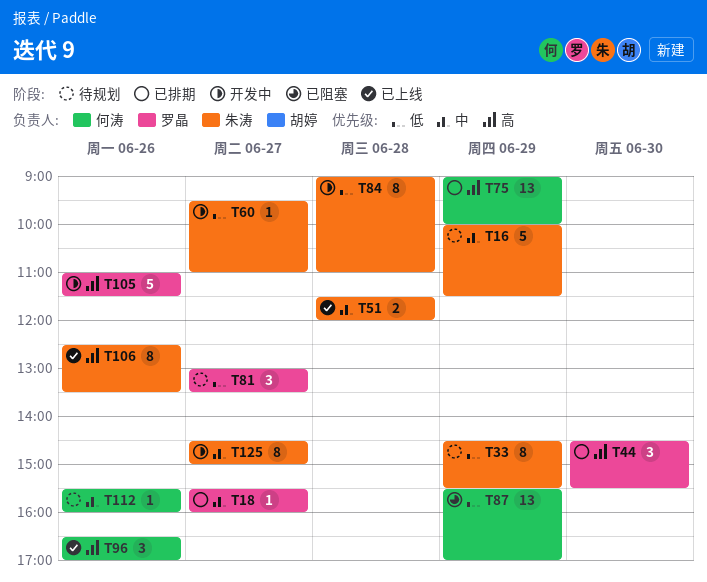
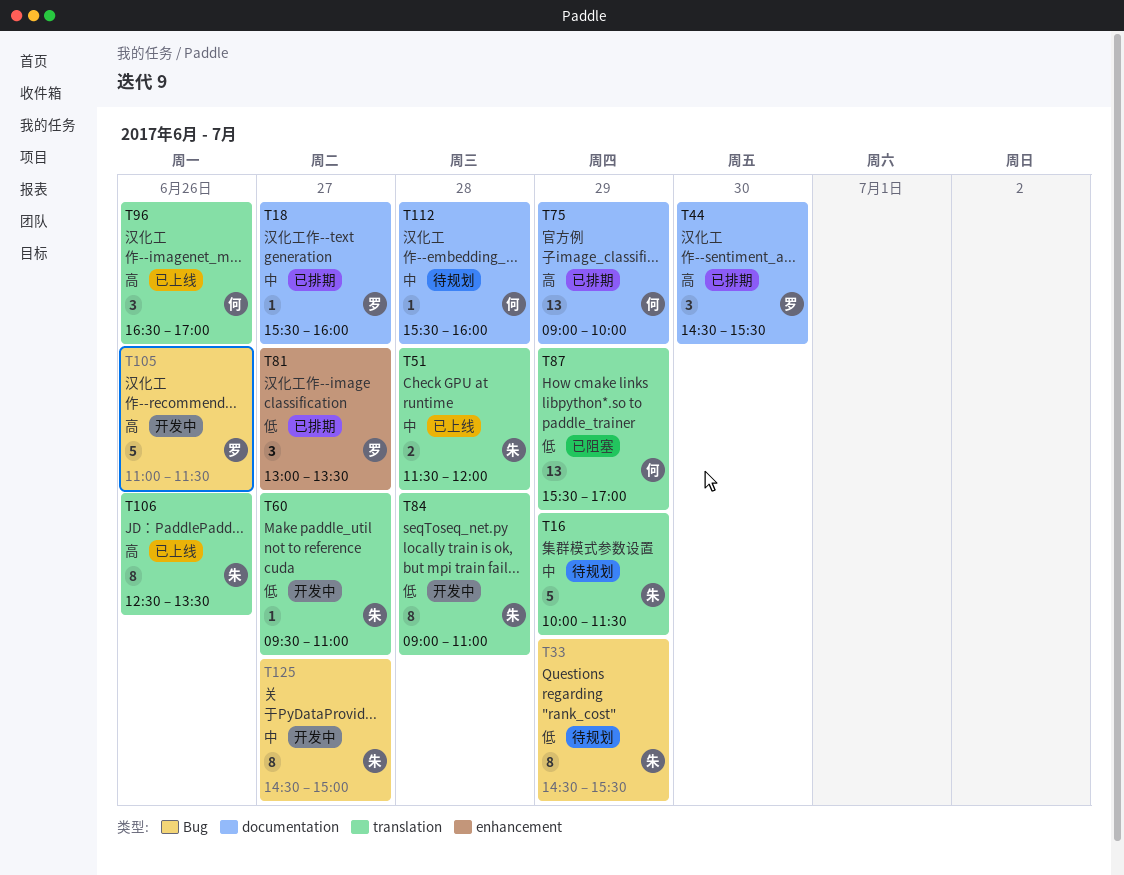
T81, status: 待规划 -> 已排期
T112, day: Jun 26 -> Jun 28

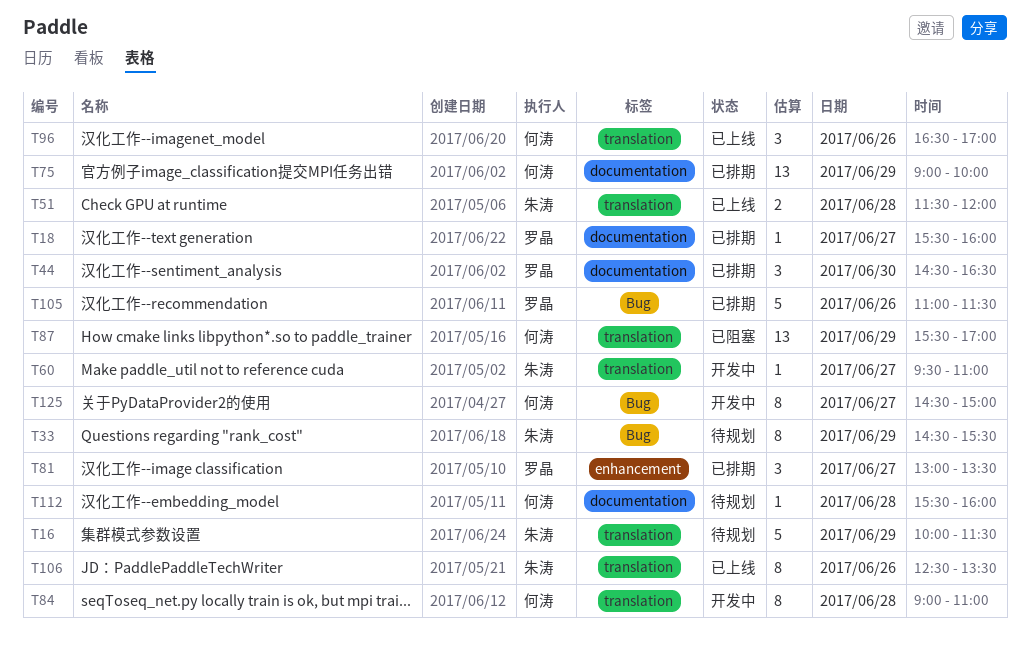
T44, ends: 15:30 -> 16:30
T84, owner: 朱涛 -> 何涛
T105, status: 开发中 -> 已排期
T125, owner: 朱涛 -> 何涛

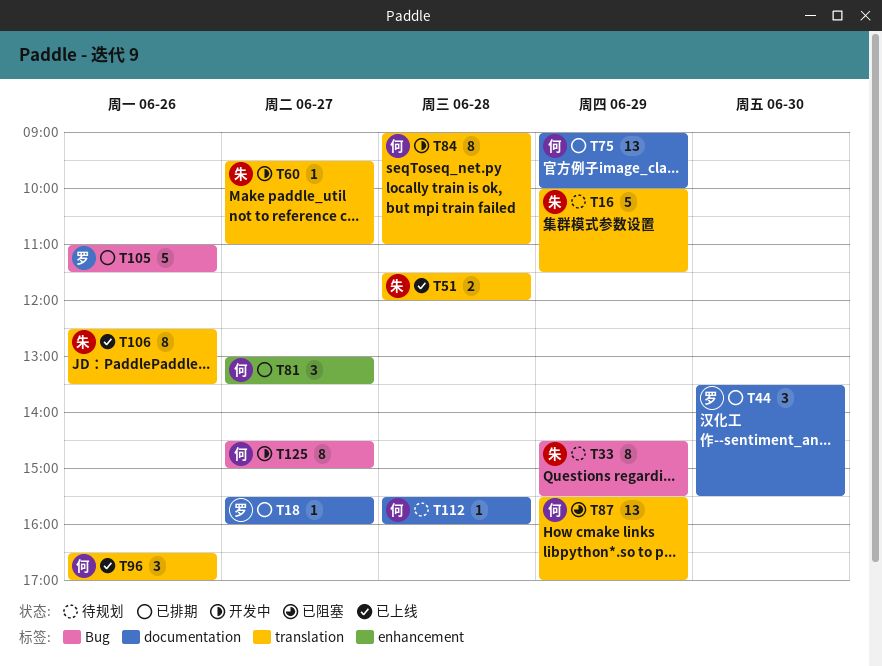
T44, begins: 14:30 -> 13:30
T44, ends: 16:30 -> 15:30
T81, owner: 罗晶 -> 何涛

